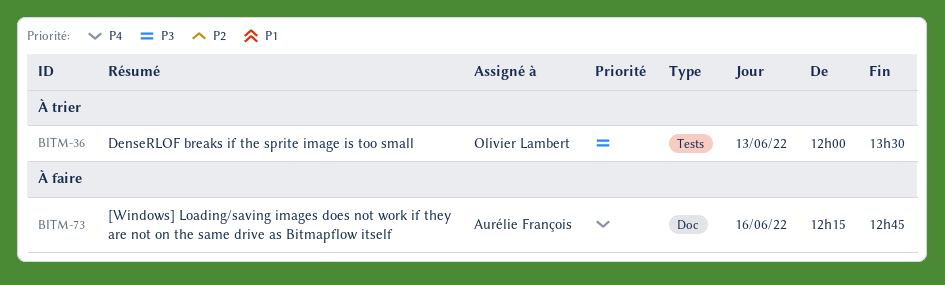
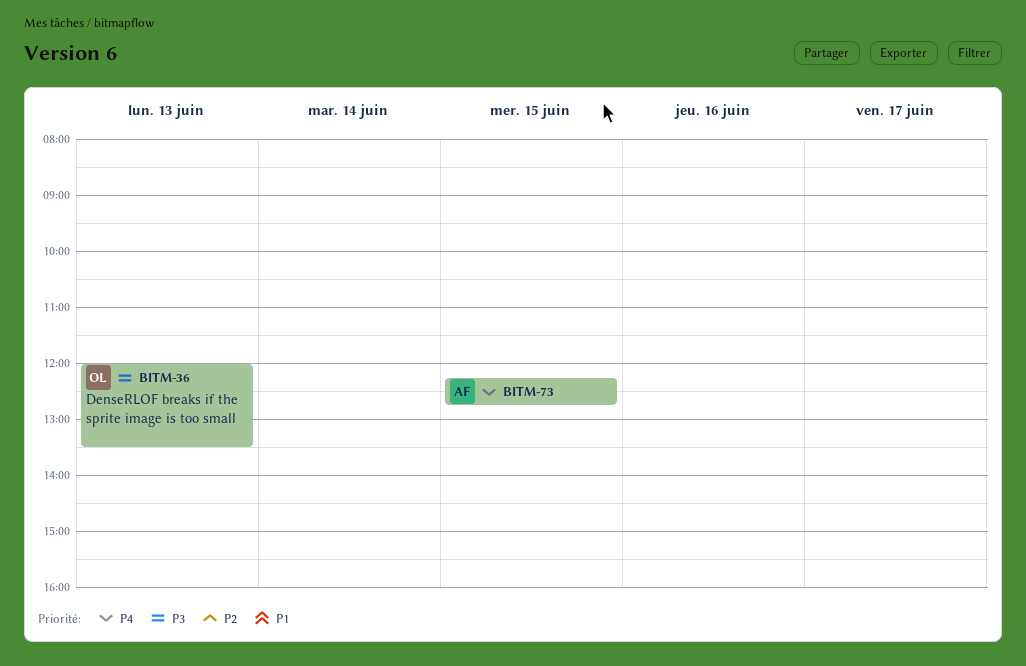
BITM-73, day: Jun 16 -> Jun 15

